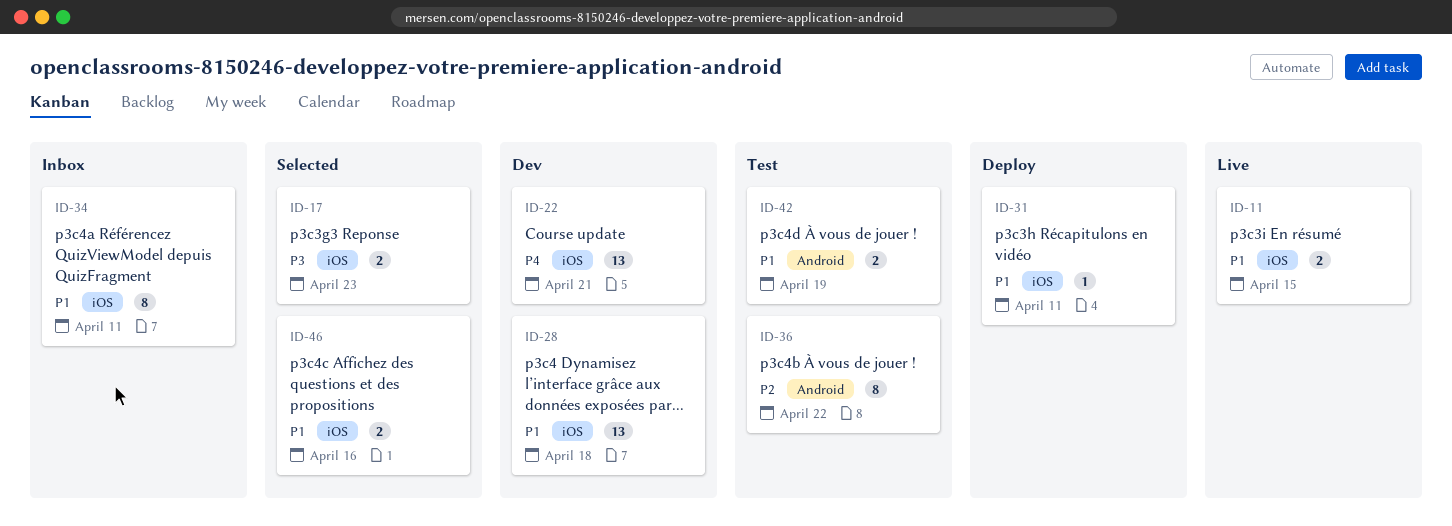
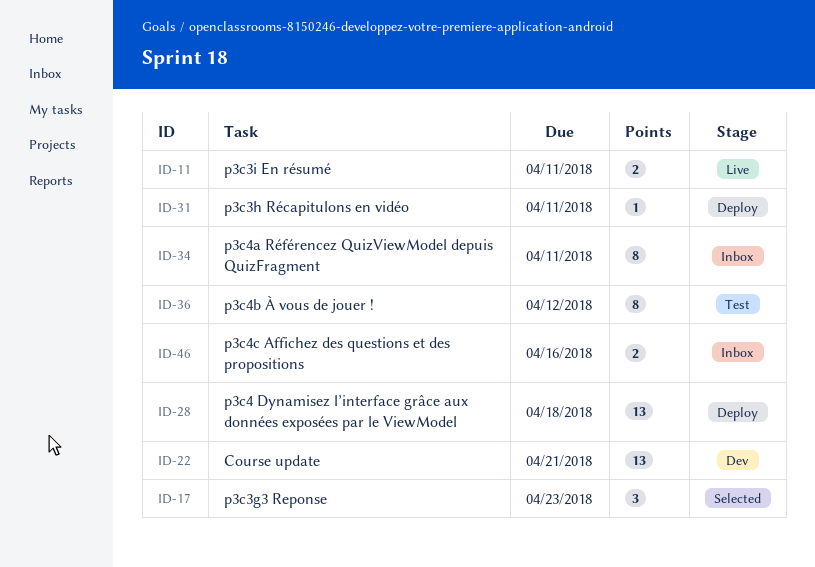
ID-11, due: Apr 15 -> Apr 11
ID-17, estimate: 2 -> 3
ID-28, status: Dev -> Deploy
ID-36, due: Apr 22 -> Apr 12
ID-42: present -> none
ID-46, status: Selected -> Inbox

